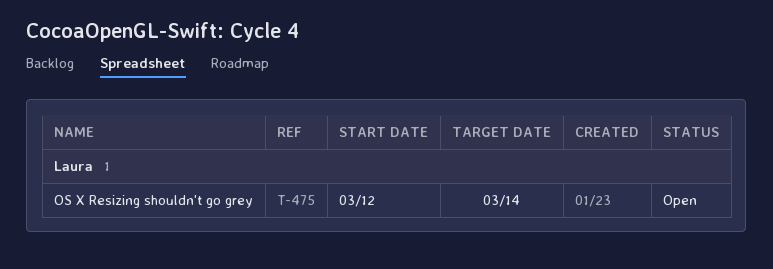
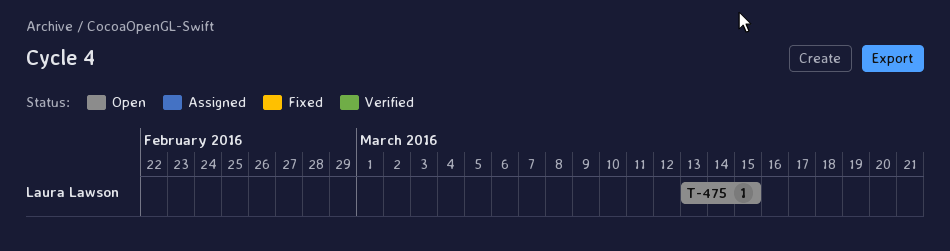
T-475, start: Mar 12 -> Mar 13
T-475, due: Mar 14 -> Mar 15

